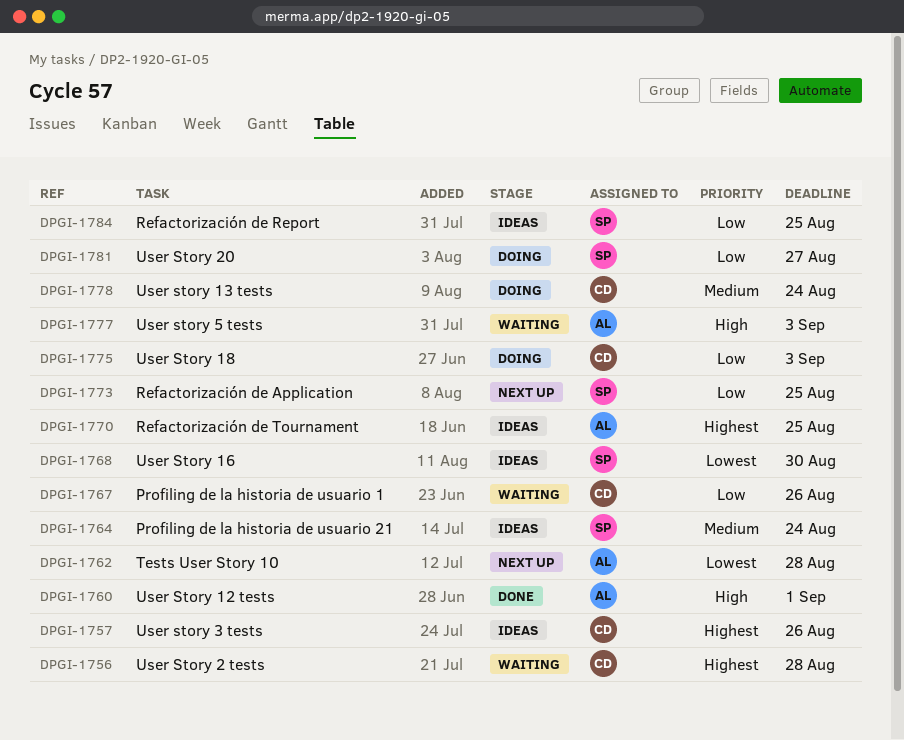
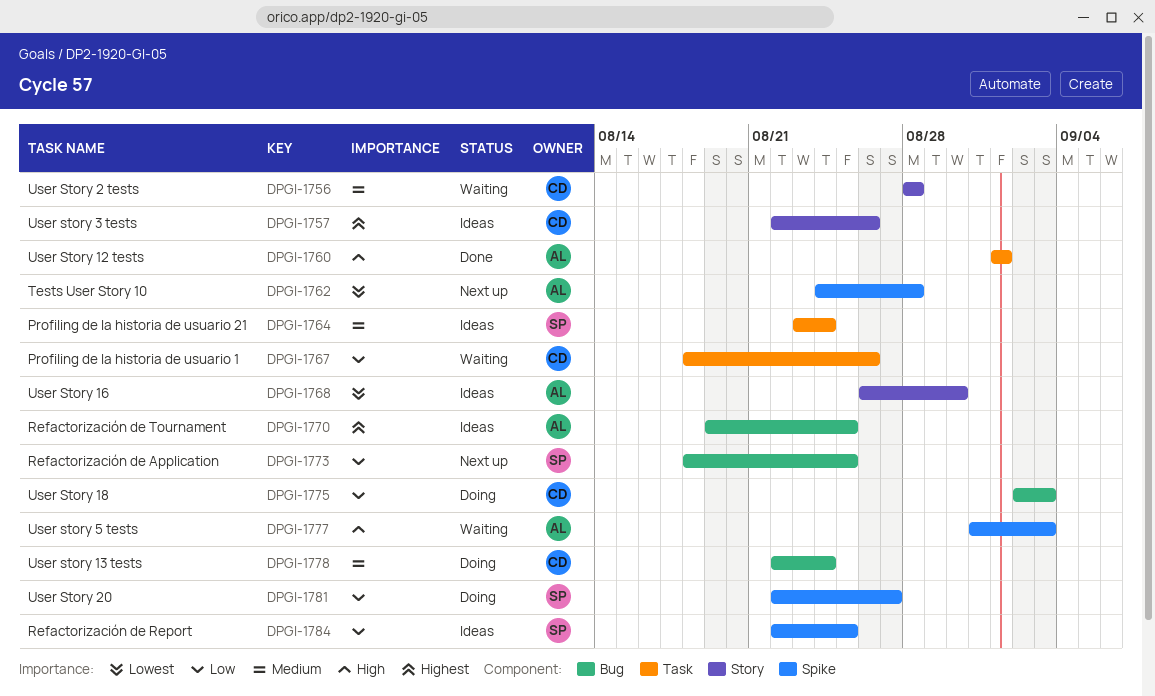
DPGI-1756, priority: Highest -> Medium
DPGI-1768, owner: SP -> AL

